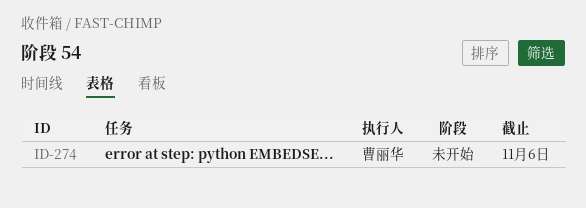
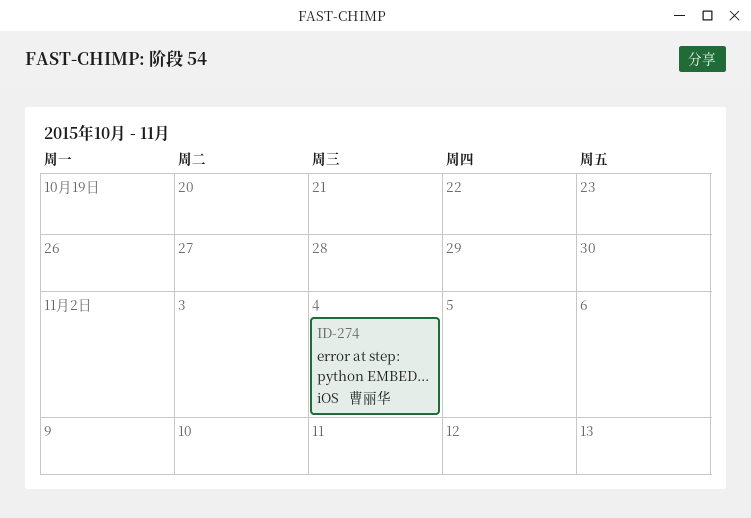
ID-274, due: Nov 6 -> Nov 4

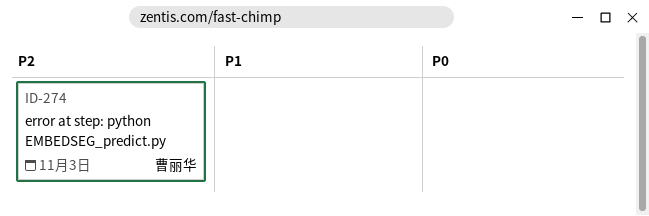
ID-274, due: Nov 4 -> Nov 3

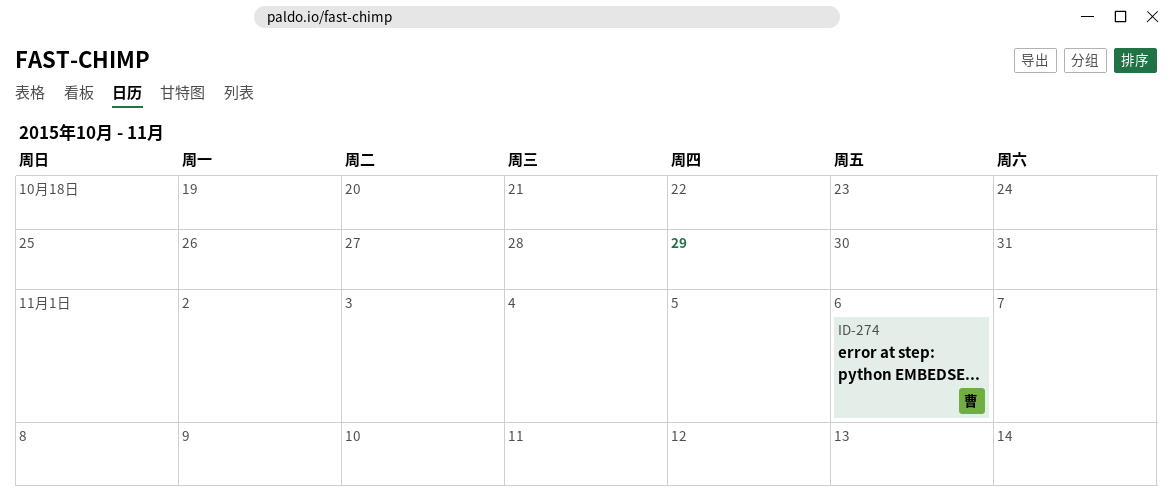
ID-274, due: Nov 3 -> Nov 6

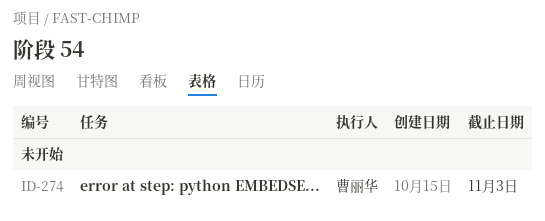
ID-274, due: Nov 6 -> Nov 3

